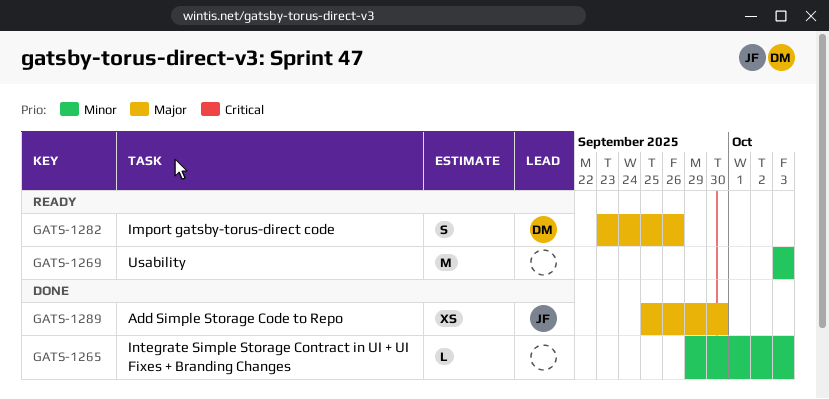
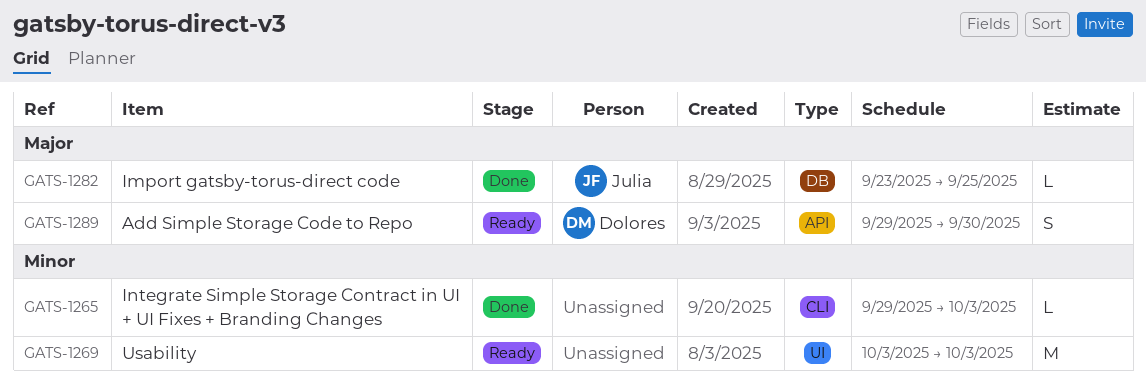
GATS-1282, status: Ready -> Done
GATS-1282, owner: Dolores -> Julia
GATS-1282, estimate: S -> L
GATS-1282, due: Sep 26 -> Sep 25
GATS-1289, status: Done -> Ready
GATS-1289, owner: Julia -> Dolores
GATS-1289, estimate: XS -> S
GATS-1289, start: Sep 25 -> Sep 29

